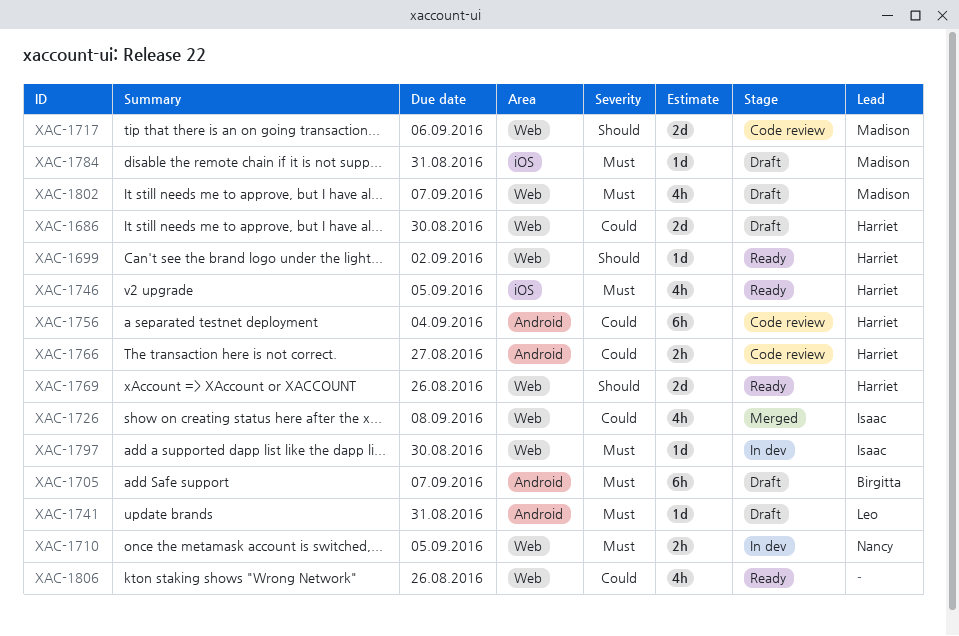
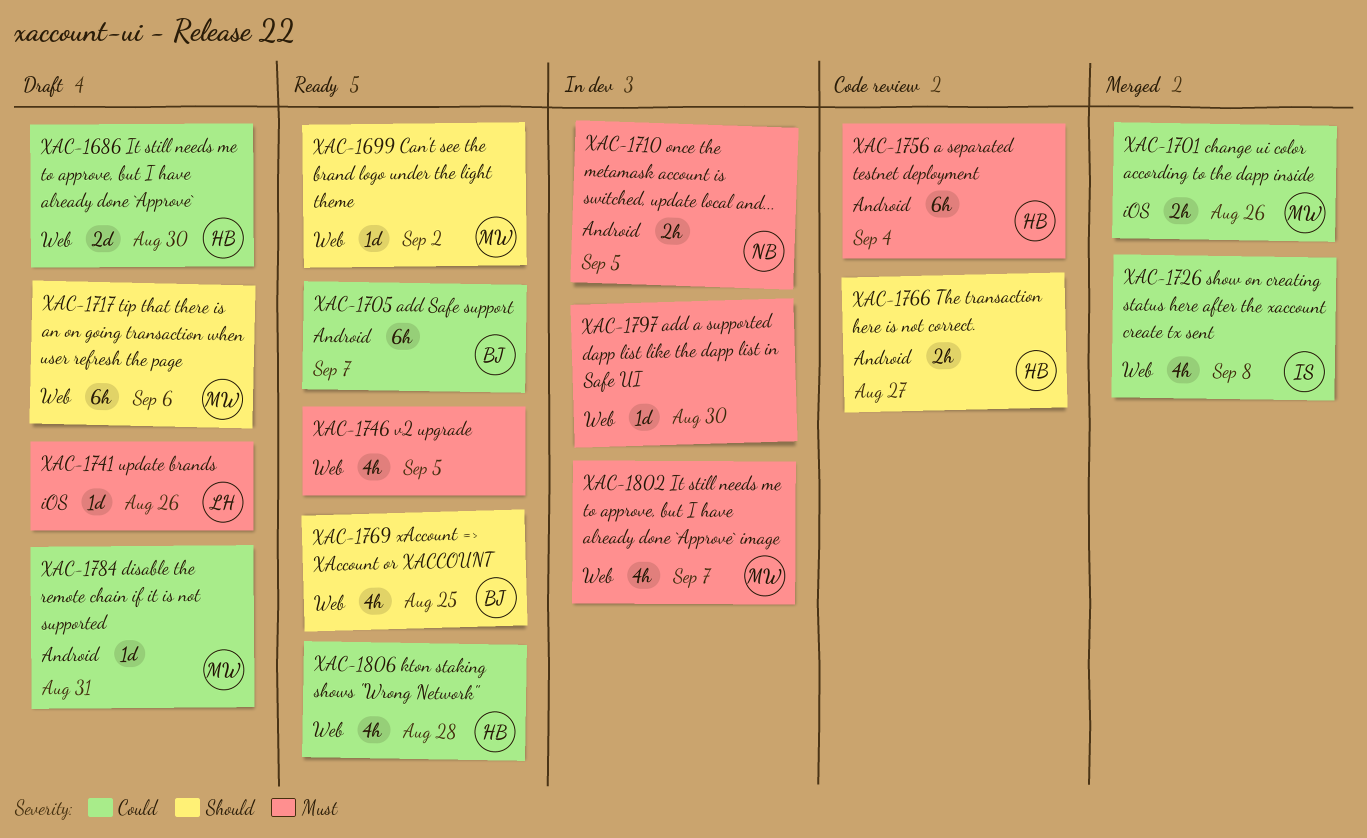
XAC-1699, owner: Harriet -> Madison
XAC-1701: none -> present
XAC-1705, status: Draft -> Ready
XAC-1705, priority: Must -> Could
XAC-1710, label: Web -> Android
XAC-1717, status: Code review -> Draft
XAC-1717, estimate: 2d -> 6h
XAC-1741, label: Android -> iOS
XAC-1741, due: Aug 31 -> Aug 26
XAC-1746, owner: Harriet -> none
XAC-1746, label: iOS -> Web
XAC-1756, priority: Could -> Must
XAC-1766, priority: Could -> Should
XAC-1769, owner: Harriet -> Birgitta
XAC-1769, estimate: 2d -> 4h
XAC-1769, due: Aug 26 -> Aug 25
XAC-1784, priority: Must -> Could
XAC-1784, label: iOS -> Android
XAC-1797, owner: Isaac -> none
XAC-1802, status: Draft -> In dev
XAC-1806, owner: none -> Harriet
XAC-1806, due: Aug 26 -> Aug 28

